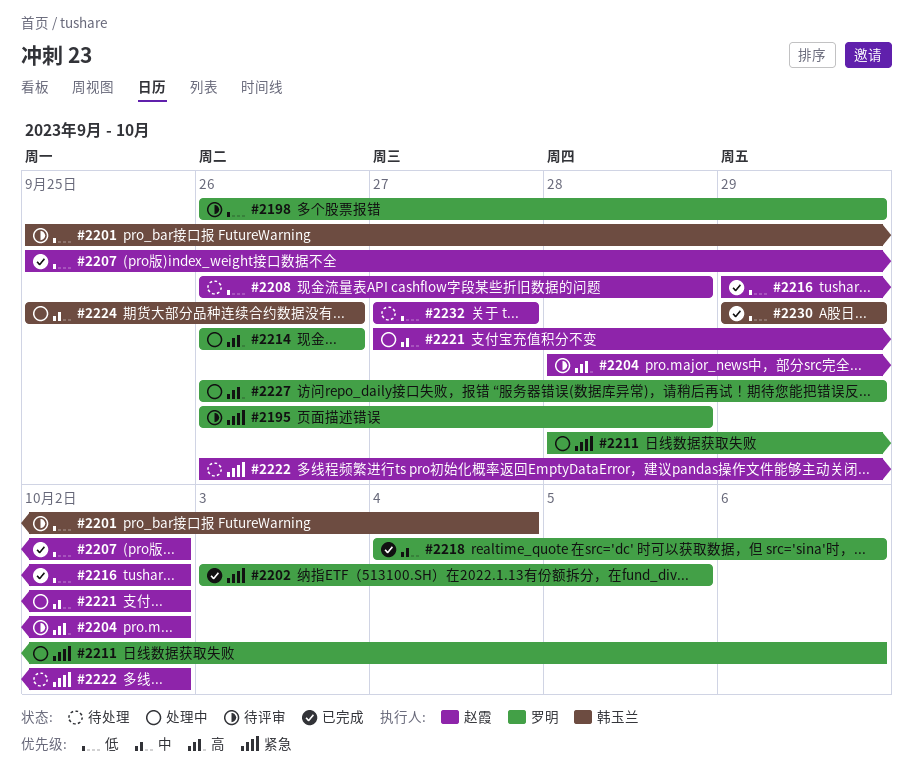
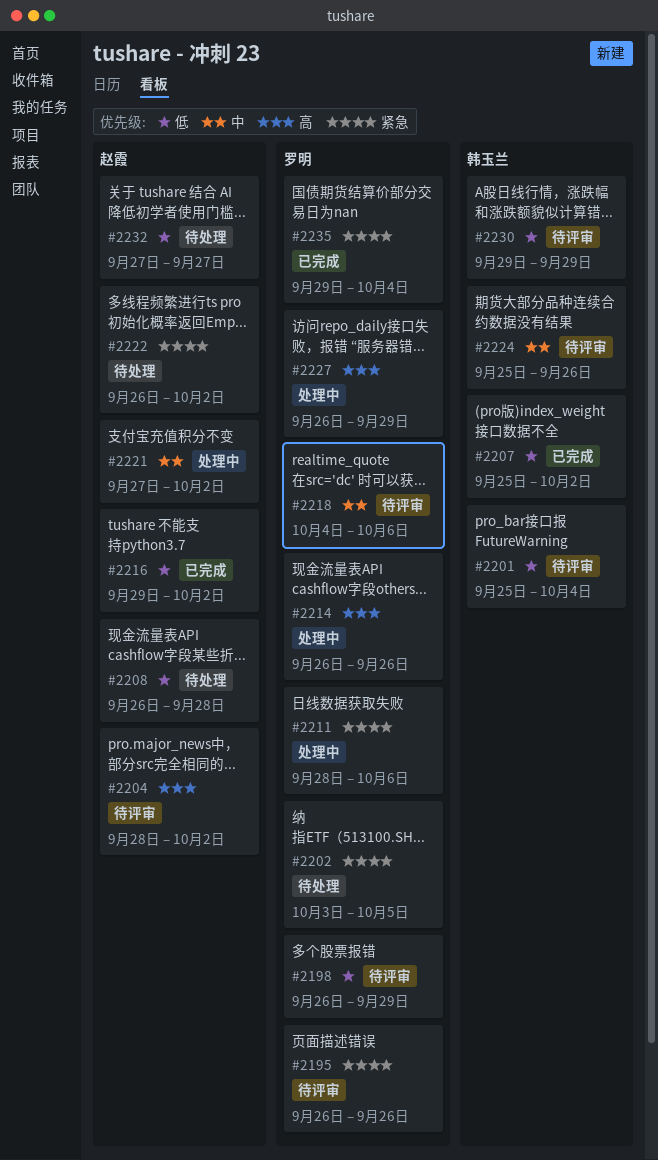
#2195, due: Sep 28 -> Sep 26
#2202, status: 已完成 -> 待处理
#2207, owner: 赵霞 -> 韩玉兰
#2218, status: 已完成 -> 待评审
#2224, status: 处理中 -> 待评审
#2230, status: 已完成 -> 待评审
#2235: none -> present

